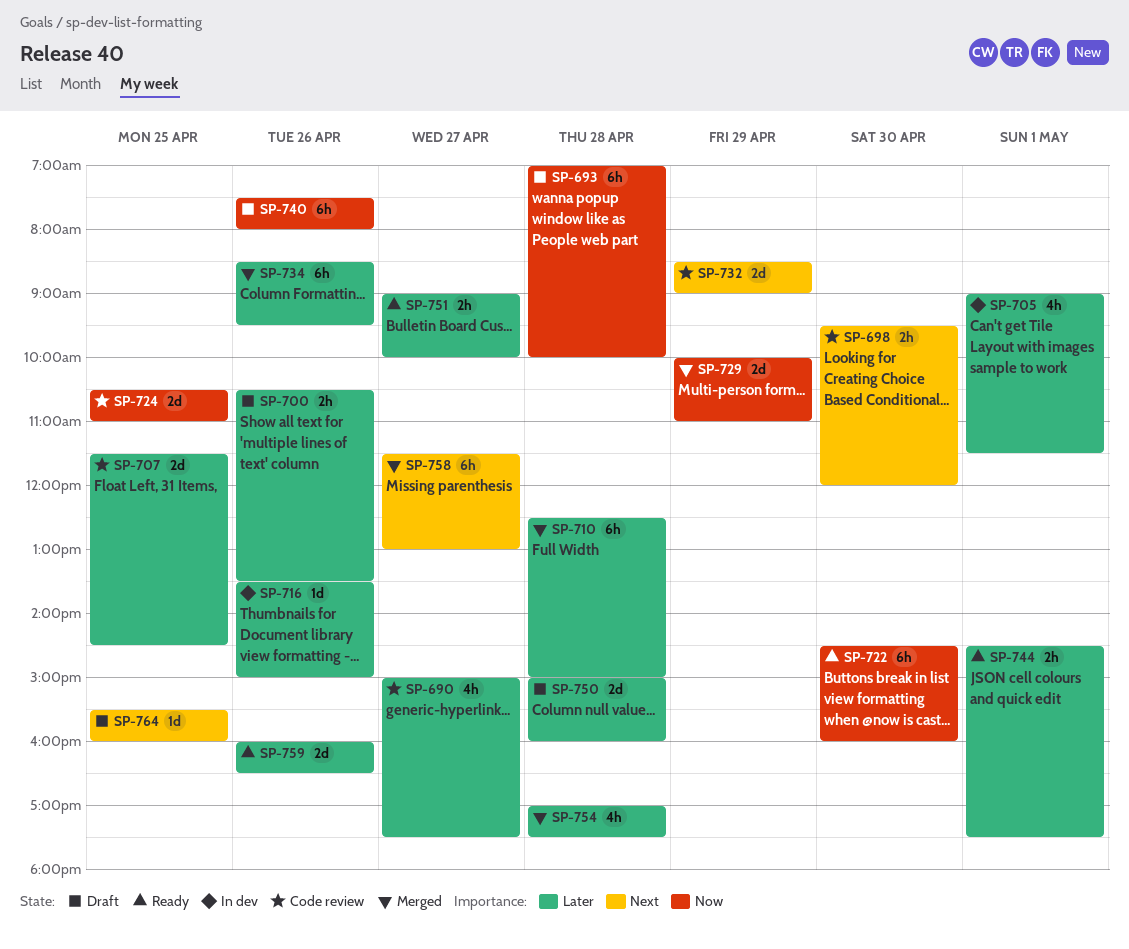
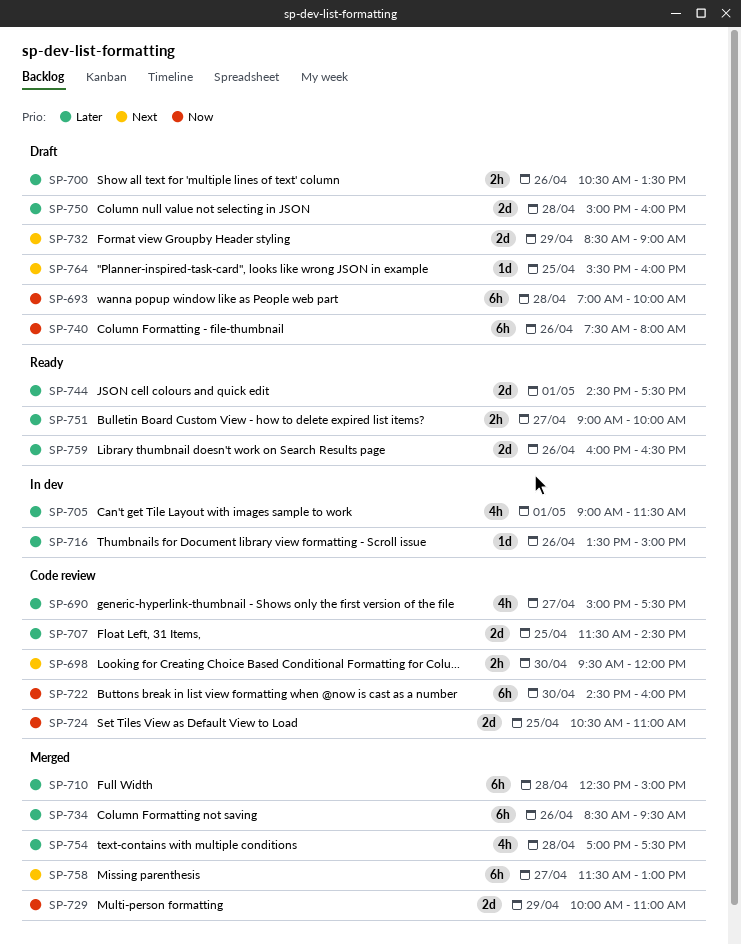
SP-722, status: Ready -> Code review
SP-732, status: Code review -> Draft
SP-744, estimate: 2h -> 2d

